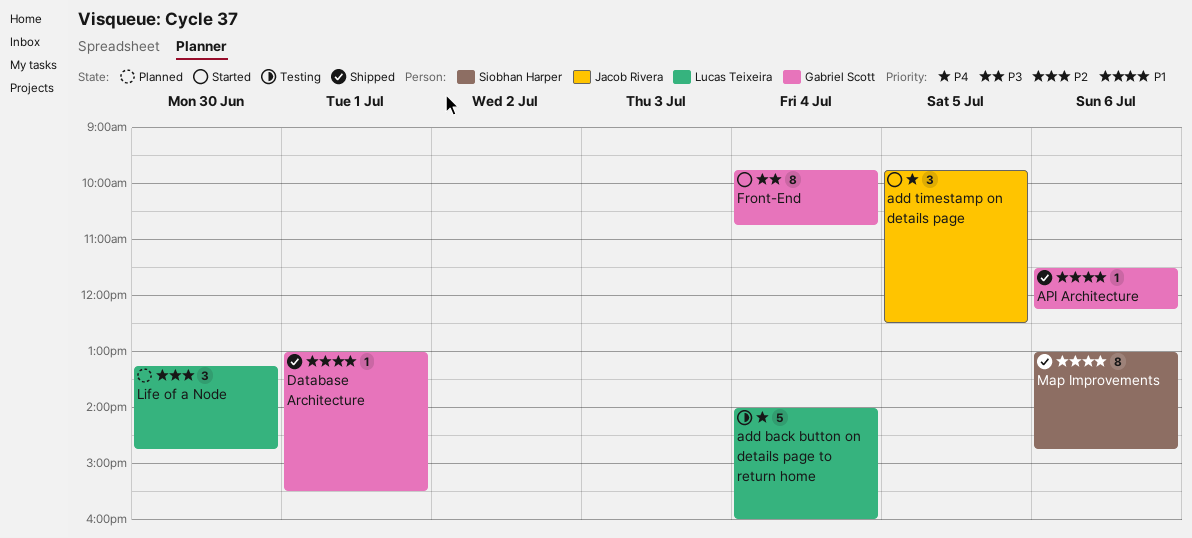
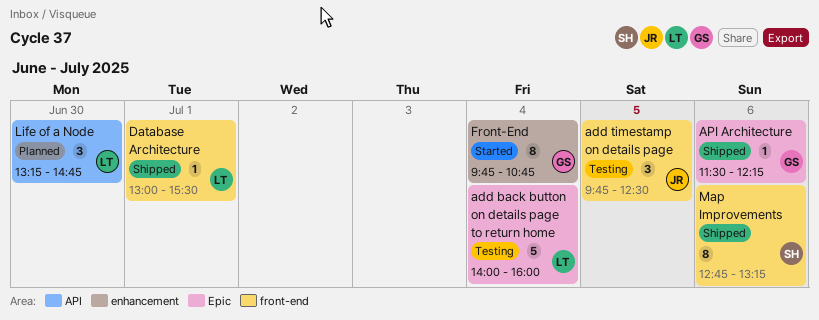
add timestamp on details page, status: Started -> Testing
Database Architecture, owner: Gabriel Scott -> Lucas Teixeira
Map Improvements, begins: 13:00 -> 12:45
Map Improvements, ends: 14:45 -> 13:15

